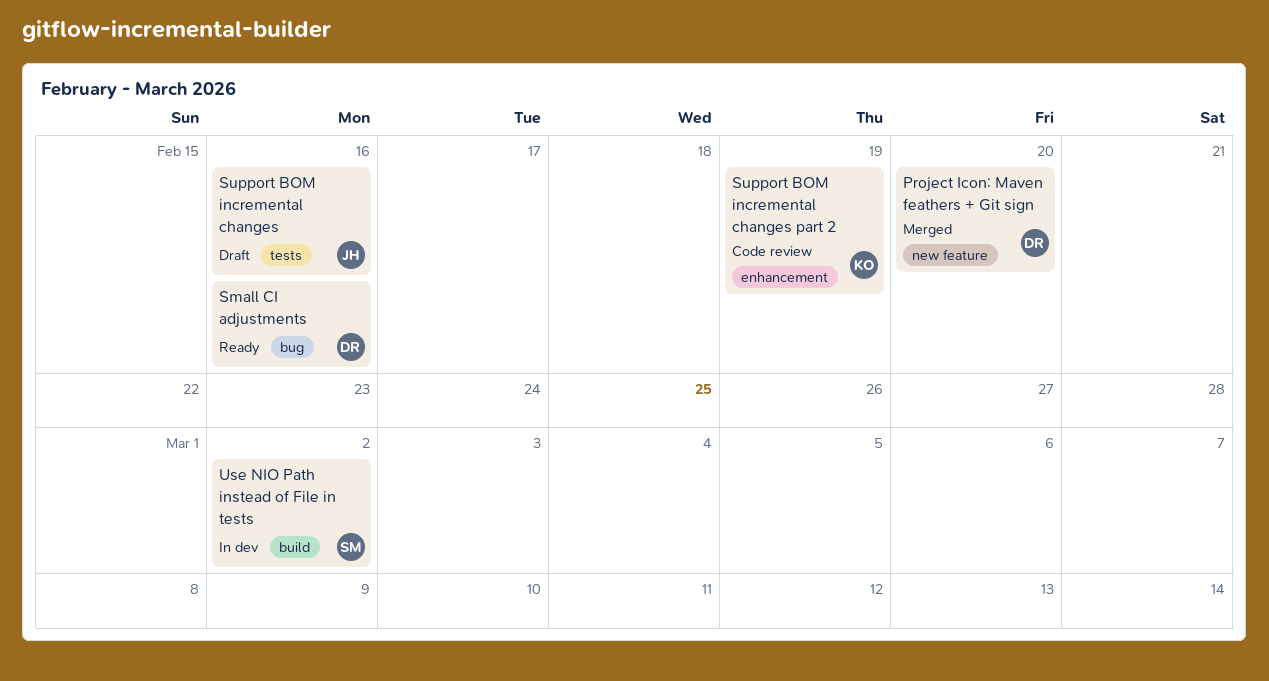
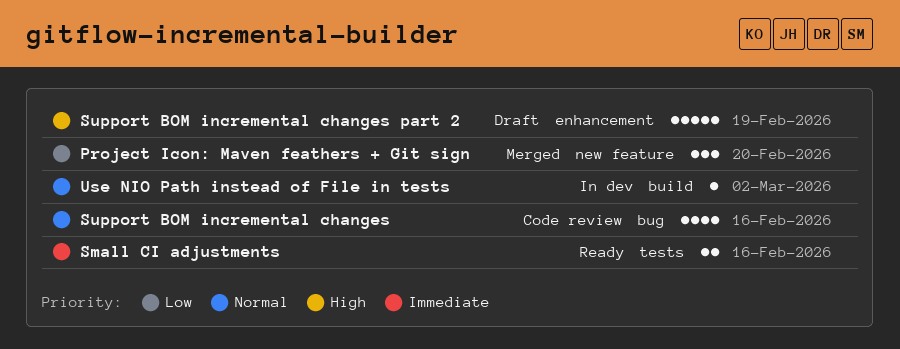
Small CI adjustments, label: bug -> tests
Support BOM incremental changes, status: Draft -> Code review
Support BOM incremental changes, label: tests -> bug
Support BOM incremental changes part 2, status: Code review -> Draft

